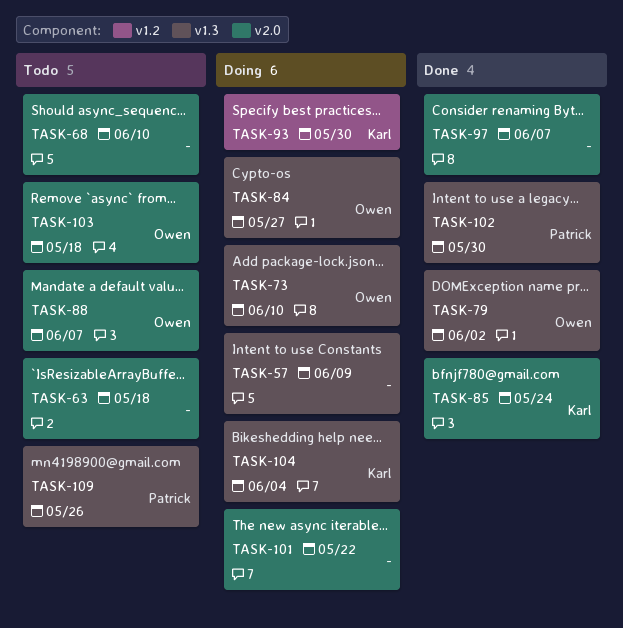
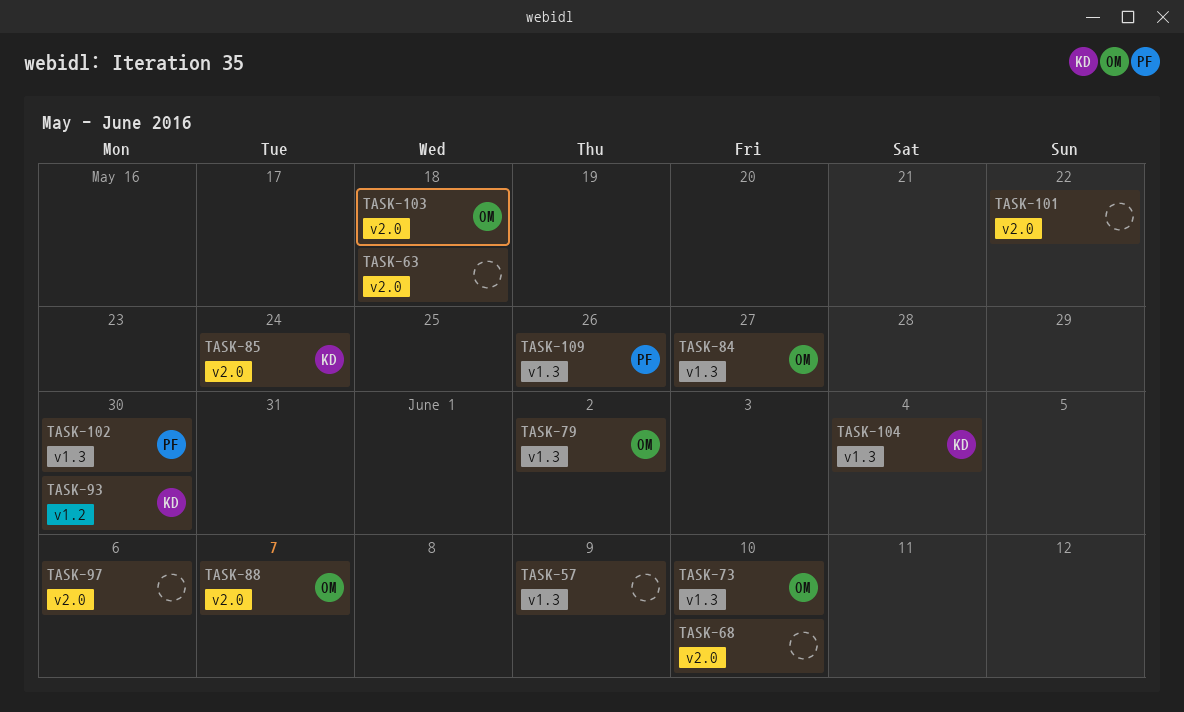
TASK-97, due: Jun 7 -> Jun 6

